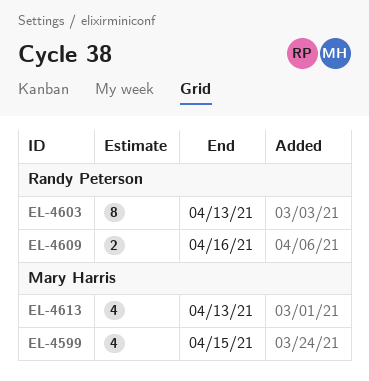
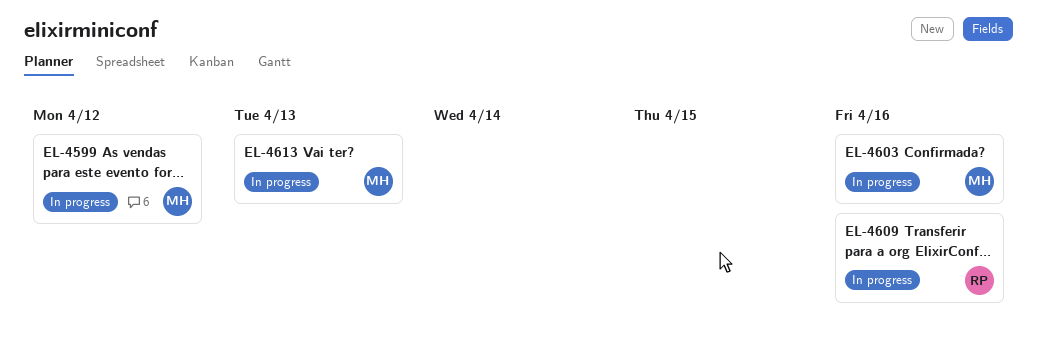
EL-4599, due: Apr 15 -> Apr 12
EL-4603, owner: Randy Peterson -> Mary Harris
EL-4603, due: Apr 13 -> Apr 16

